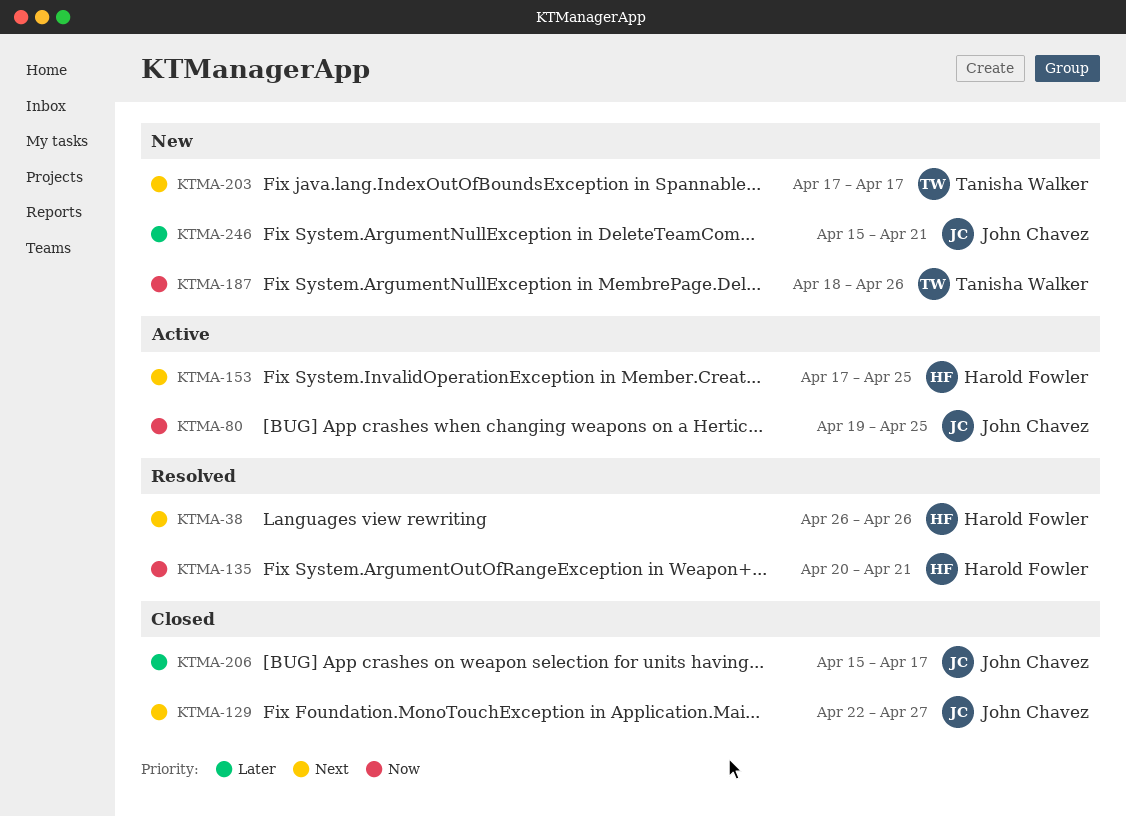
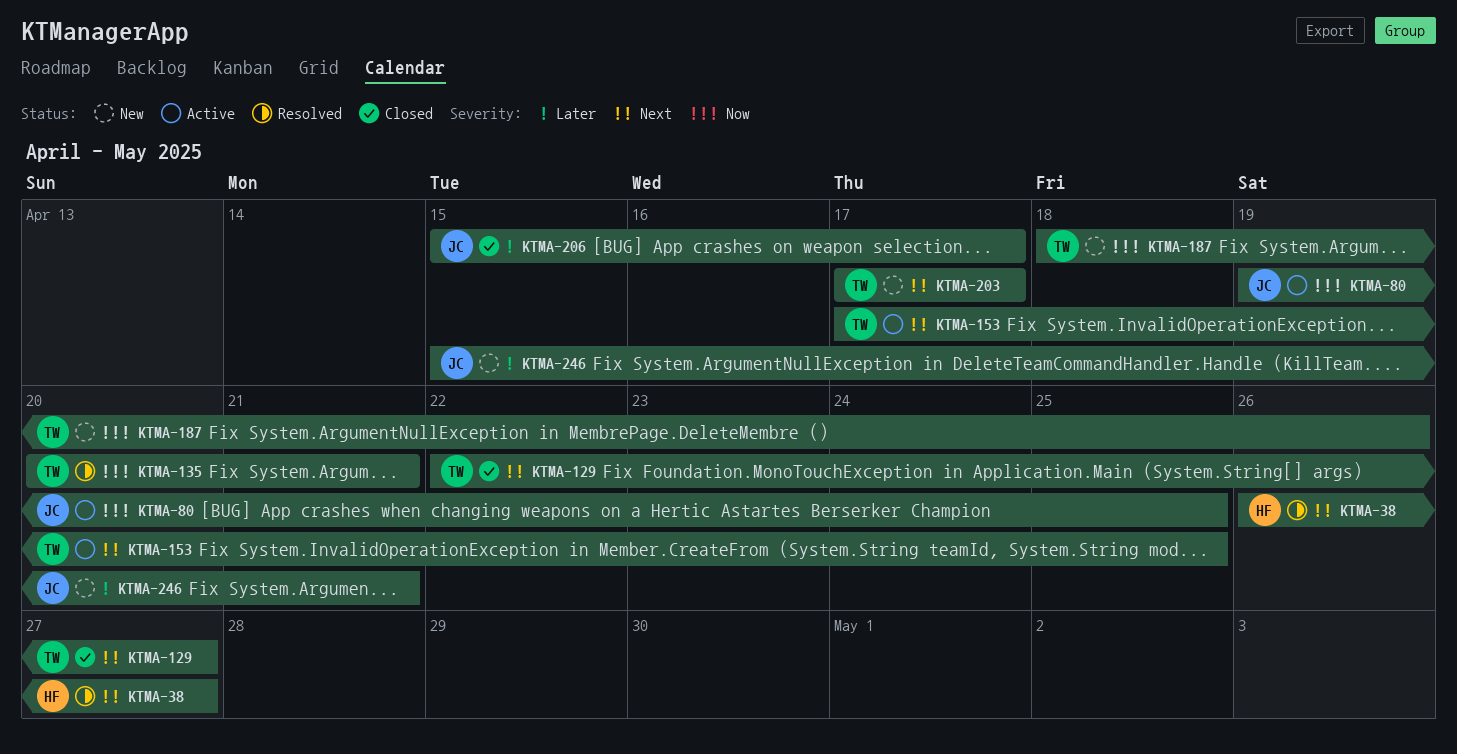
KTMA-38, due: Apr 26 -> Apr 27
KTMA-129, owner: John Chavez -> Tanisha Walker
KTMA-135, owner: Harold Fowler -> Tanisha Walker
KTMA-153, owner: Harold Fowler -> Tanisha Walker

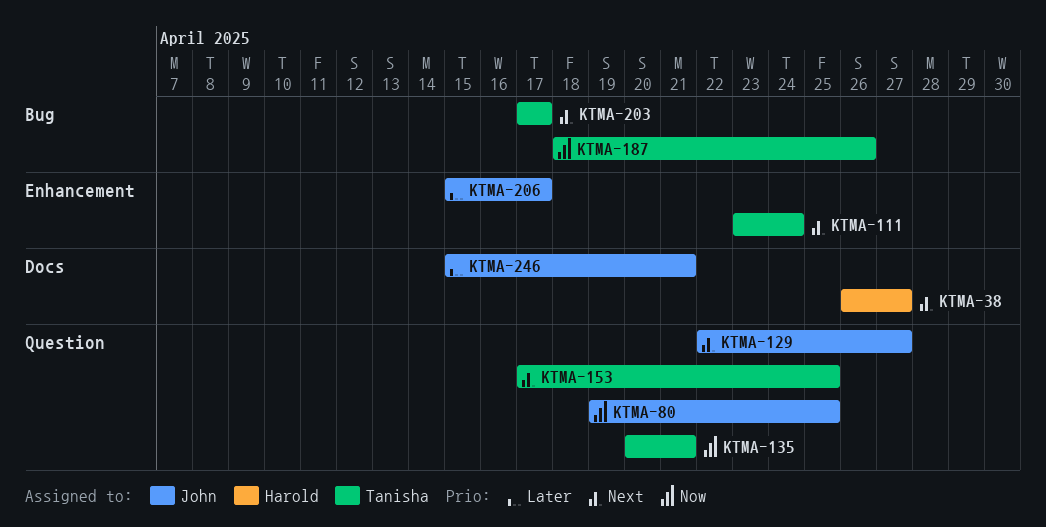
KTMA-111: none -> present
KTMA-129, owner: Tanisha -> John

